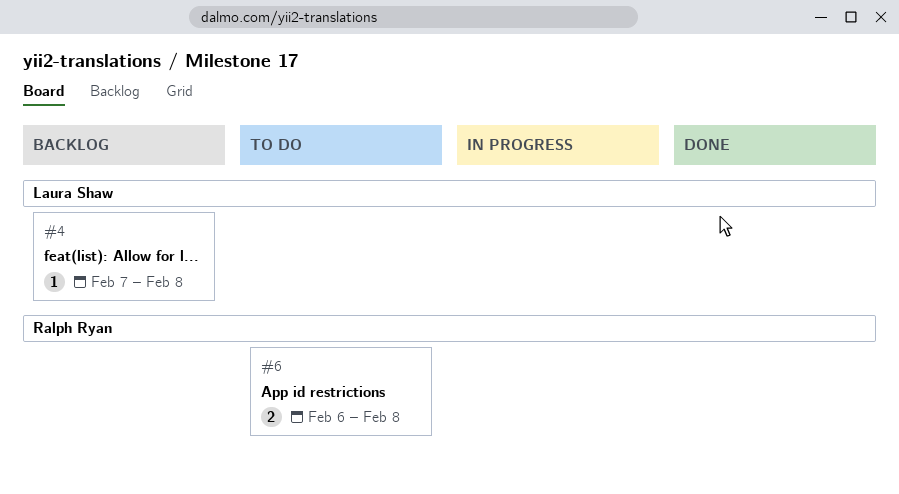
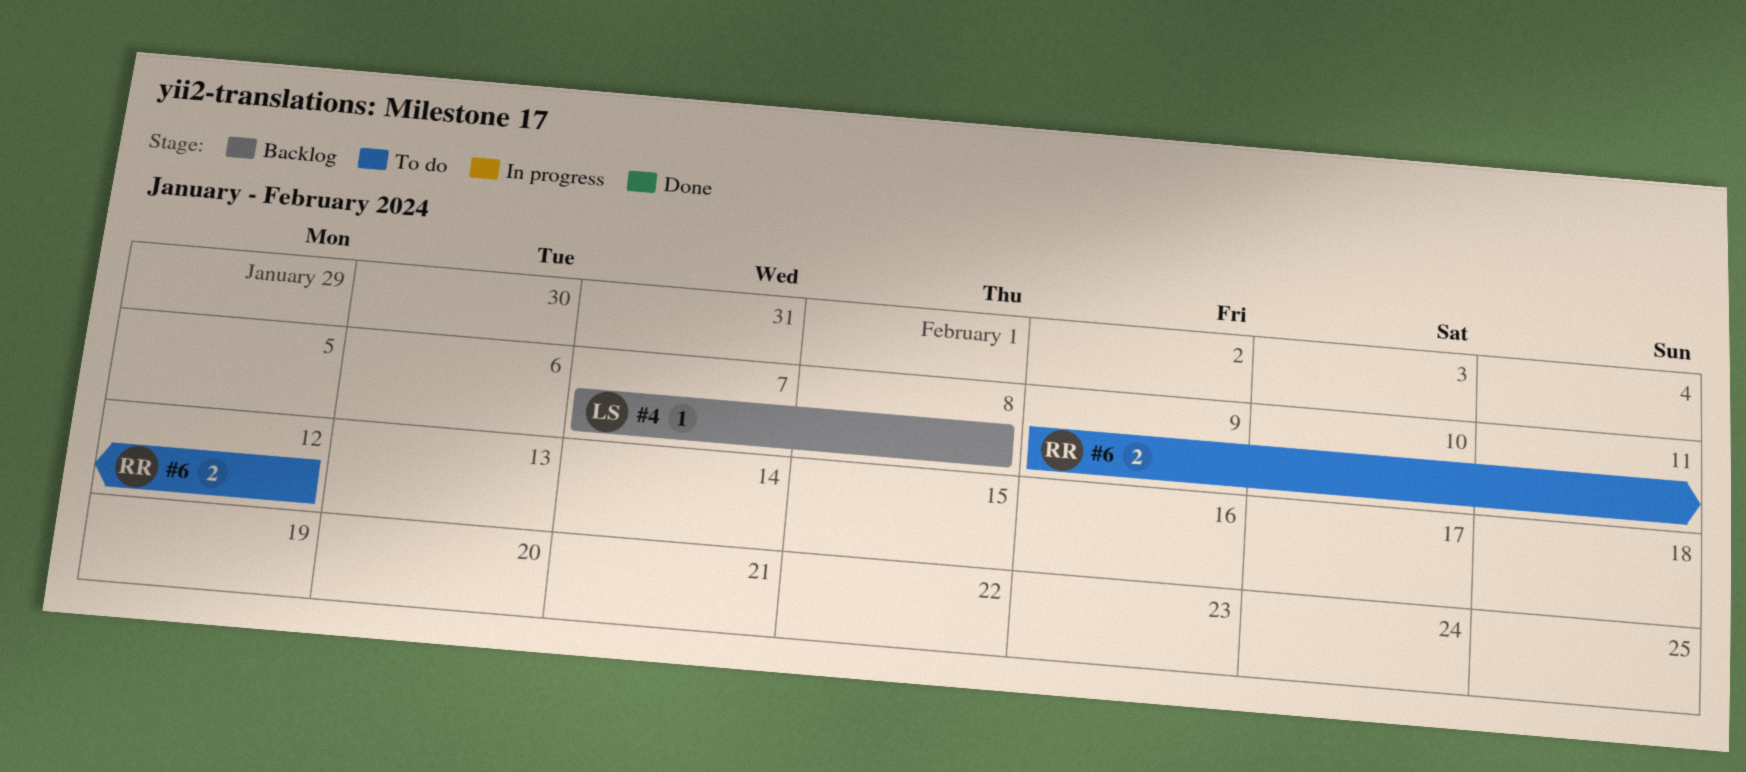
#6, start: Feb 6 -> Feb 9
#6, due: Feb 8 -> Feb 12

